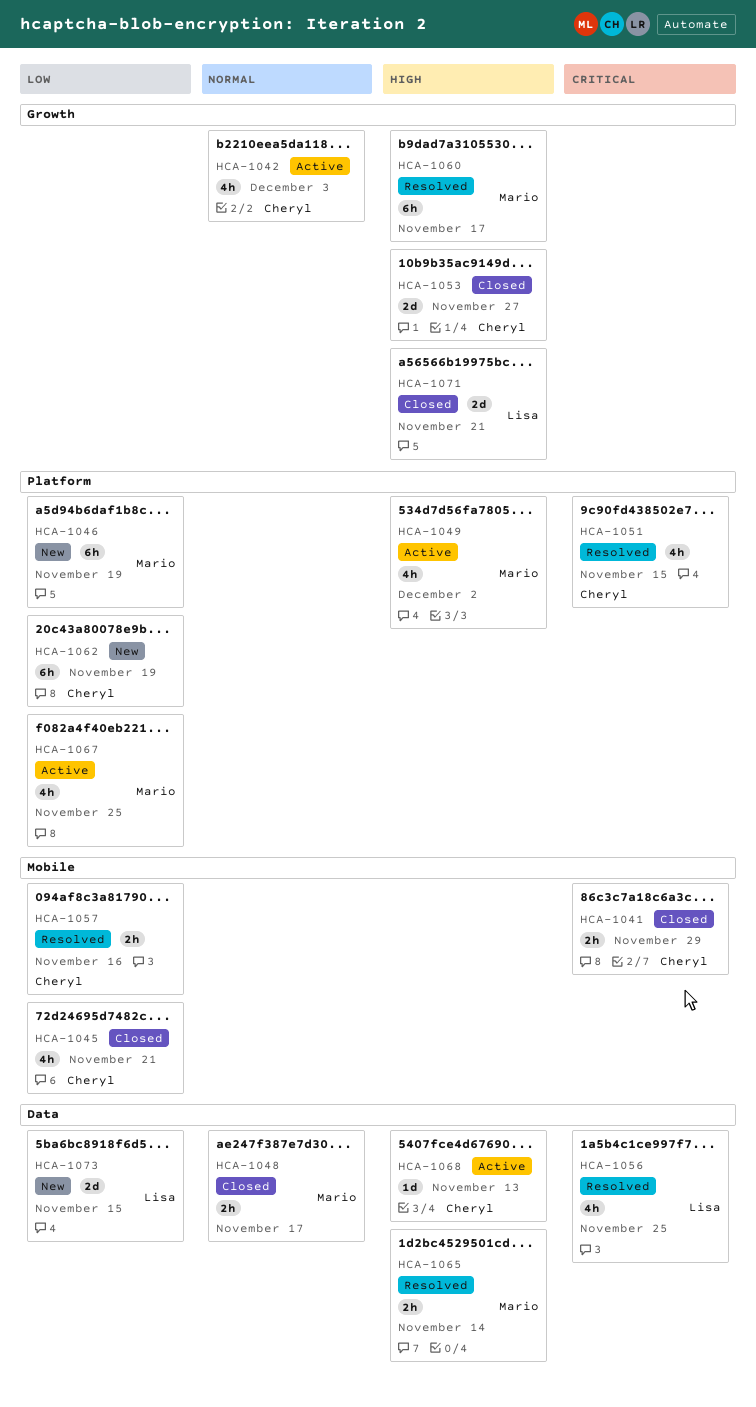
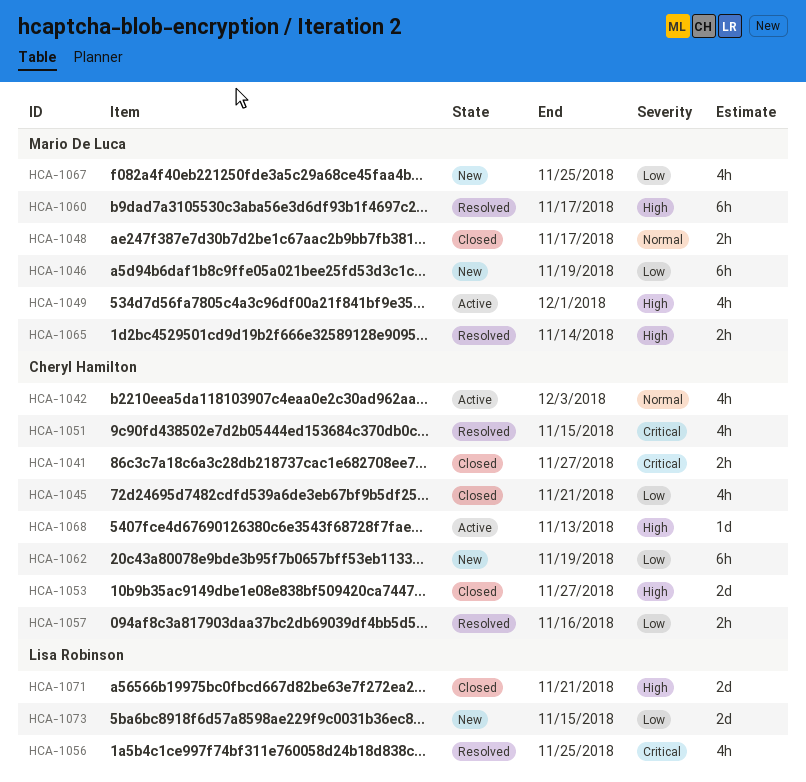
HCA-1041, due: Nov 29 -> Nov 27
HCA-1049, due: Dec 2 -> Dec 1
HCA-1067, status: Active -> New

